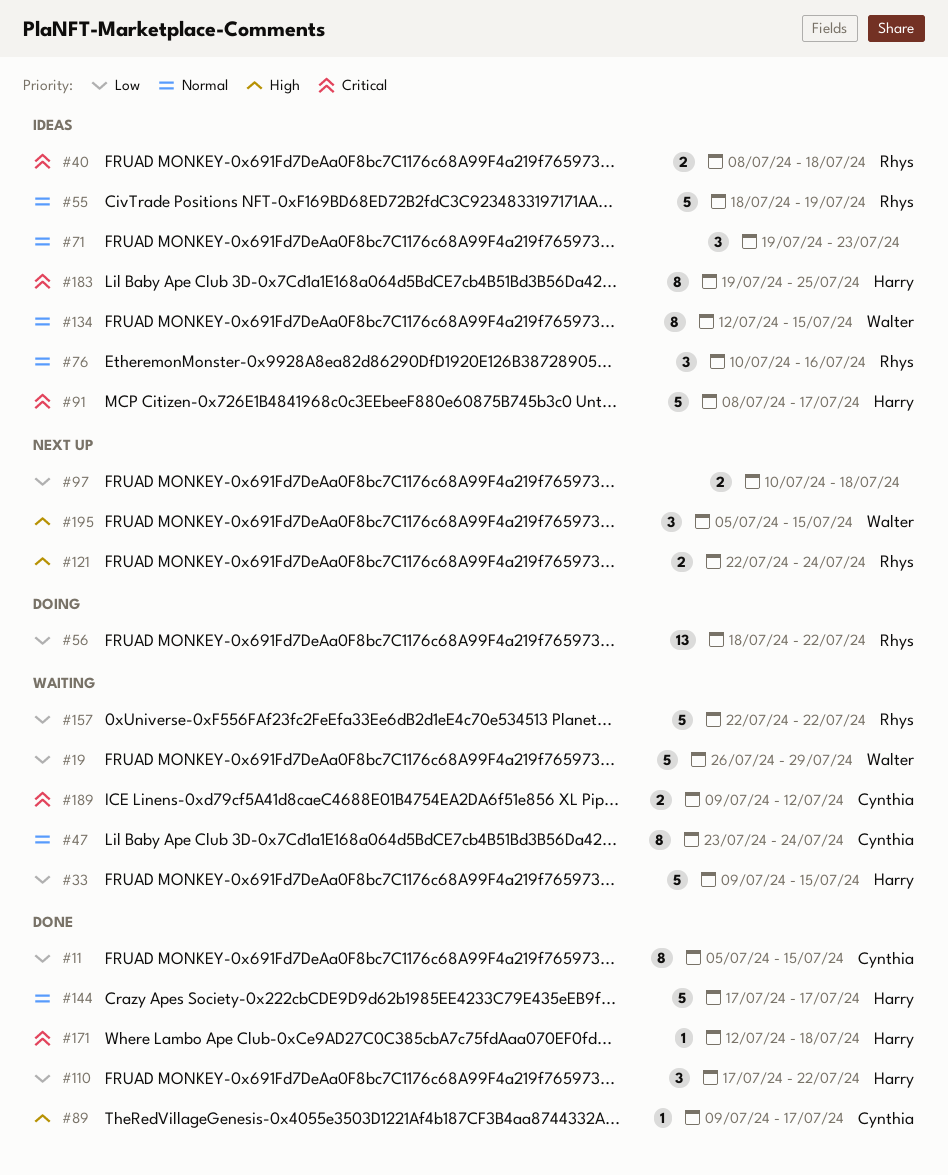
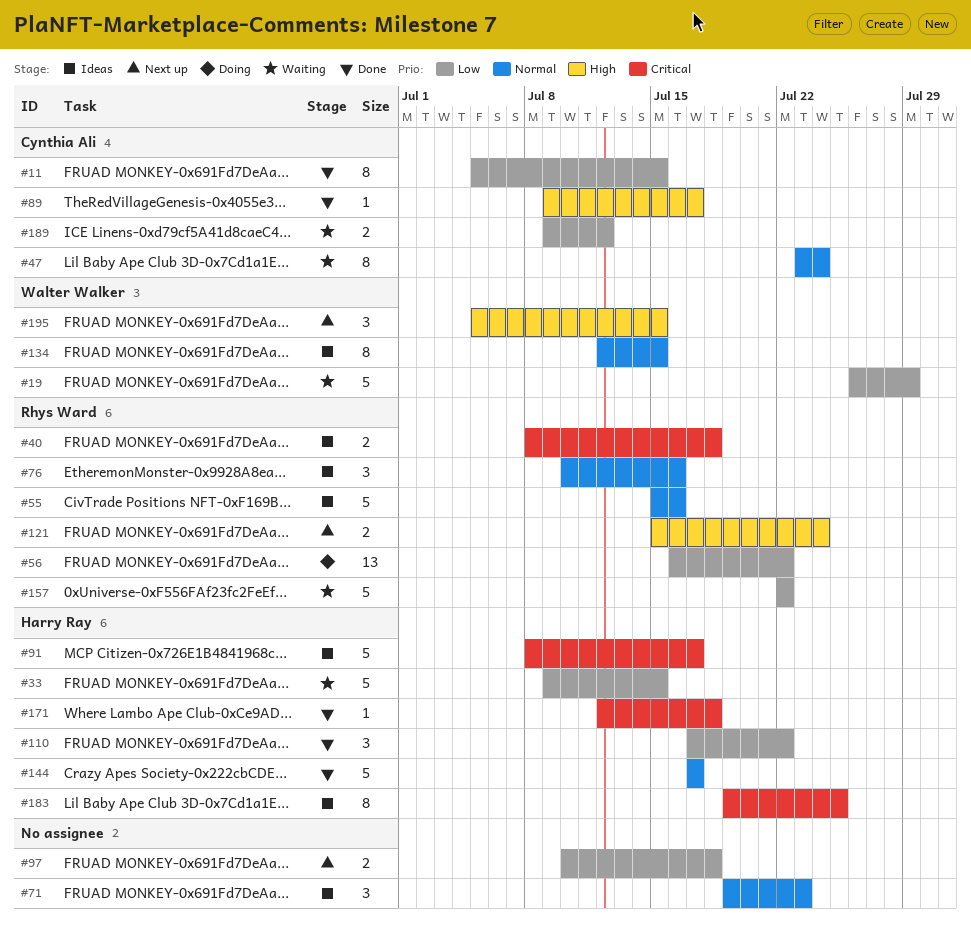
#55, start: Jul 18 -> Jul 15
#55, due: Jul 19 -> Jul 16
#56, start: Jul 18 -> Jul 16
#121, start: Jul 22 -> Jul 15
#189, priority: Critical -> Low

